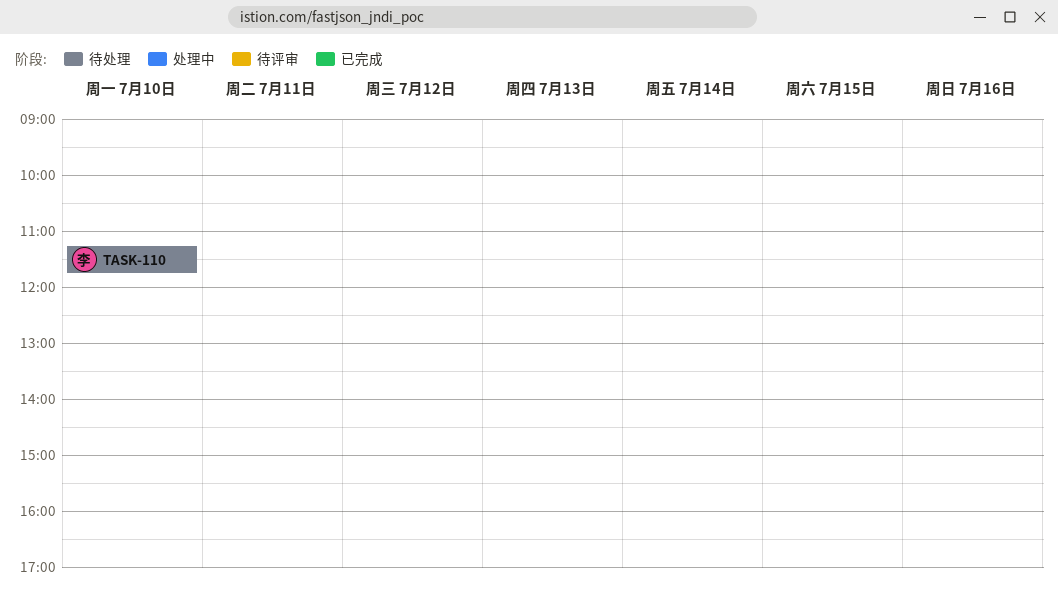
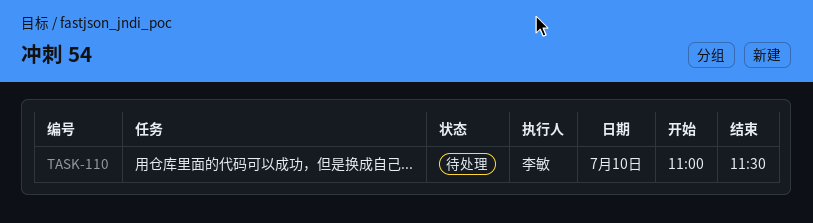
TASK-110, begins: 11:15 -> 11:00
TASK-110, ends: 11:45 -> 11:30

